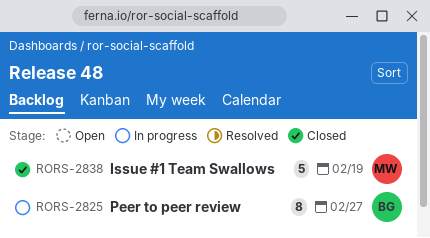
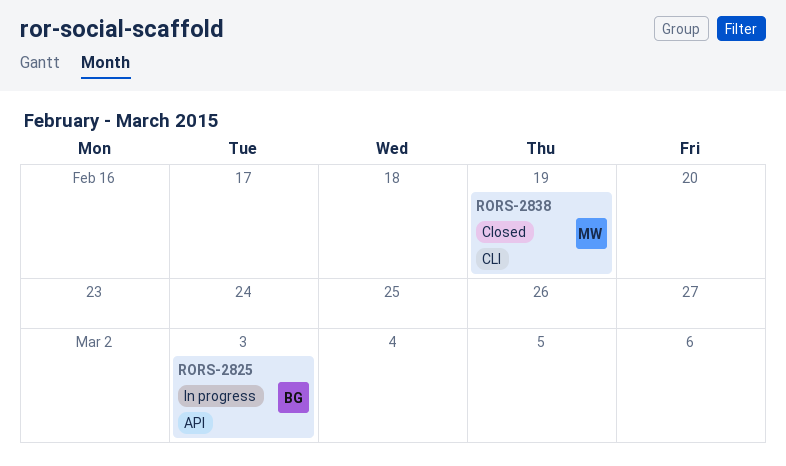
RORS-2825, due: Feb 27 -> Mar 3

